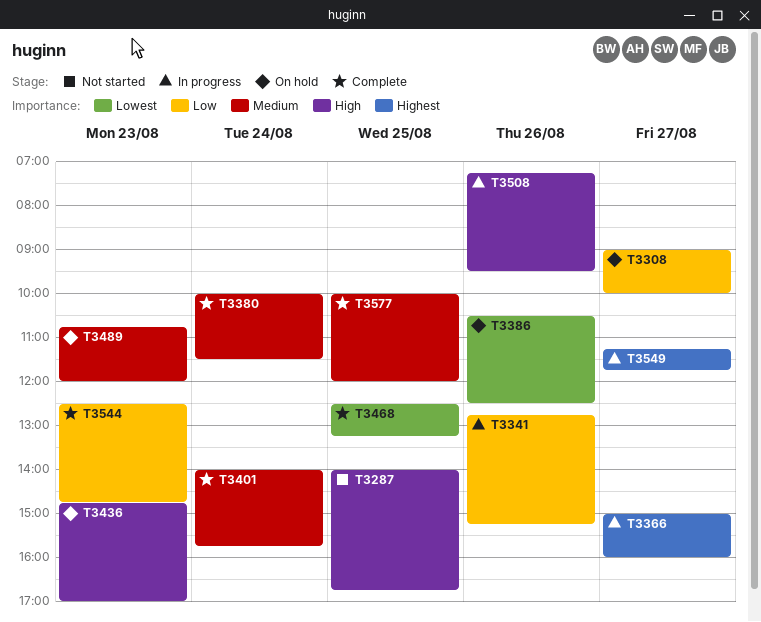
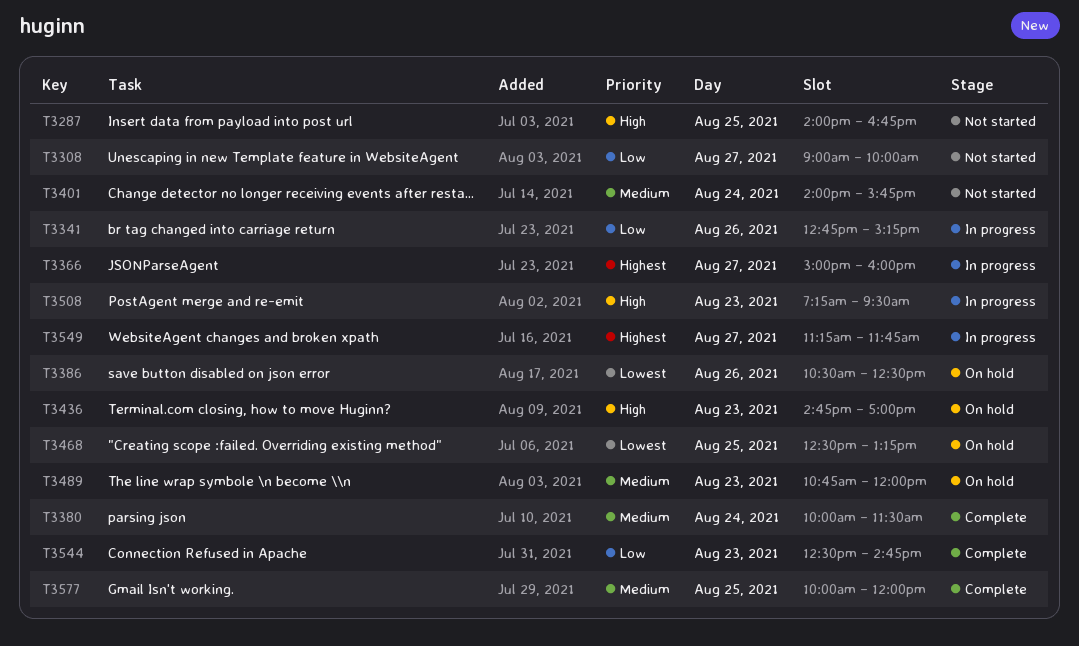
T3308, status: On hold -> Not started
T3401, status: Complete -> Not started
T3468, status: Complete -> On hold
T3508, day: Aug 26 -> Aug 23

